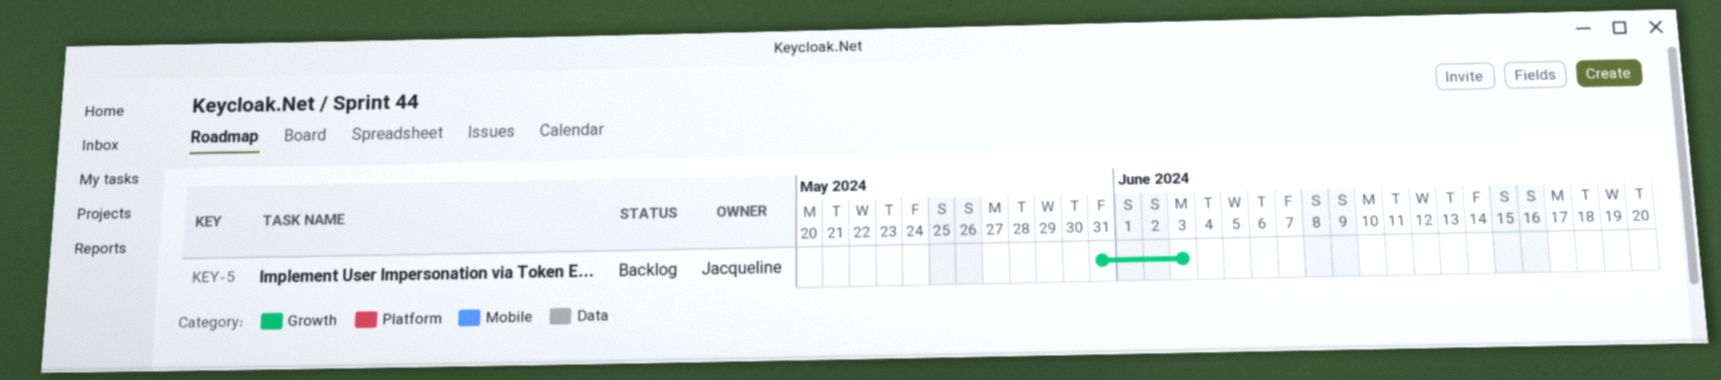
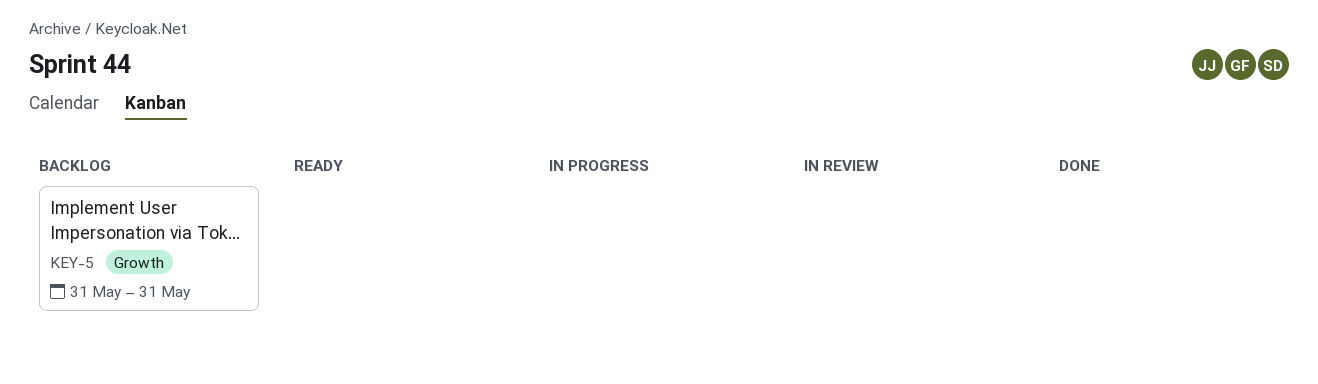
KEY-5, due: Jun 3 -> May 31

